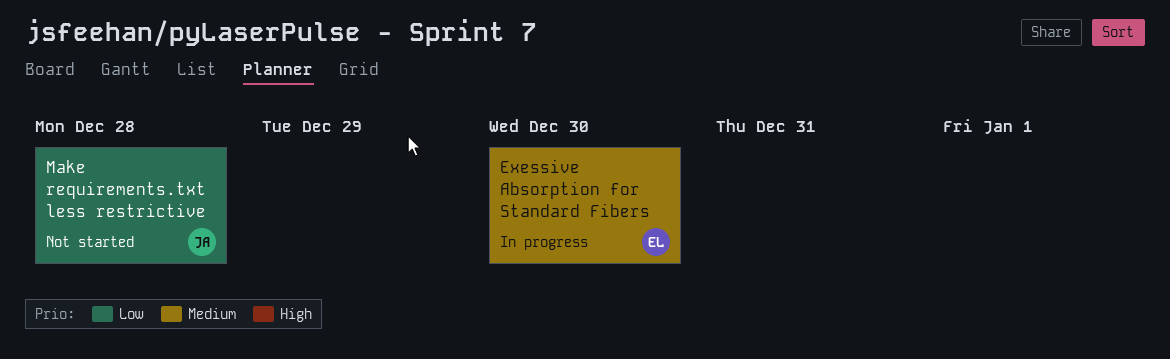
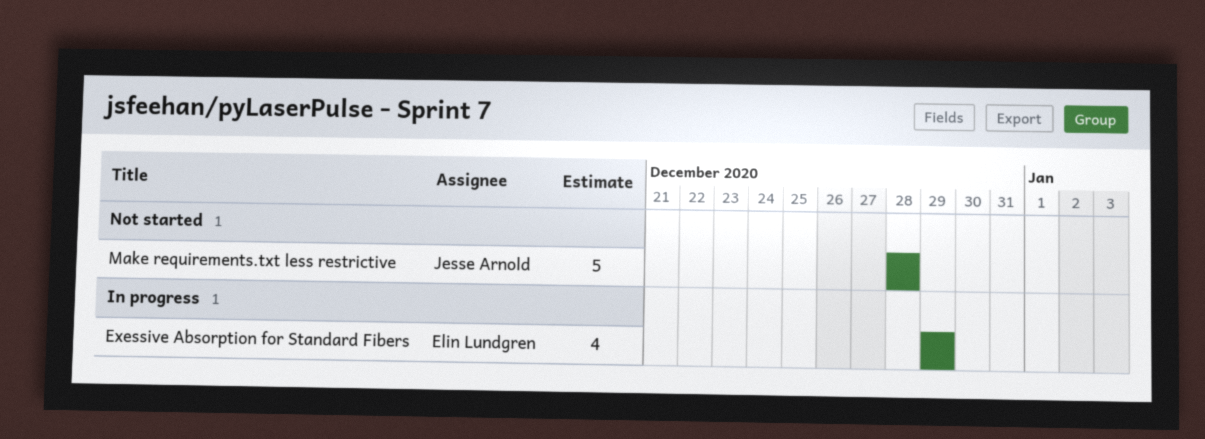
Exessive Absorption for Standard Fibers, due: Dec 30 -> Dec 29

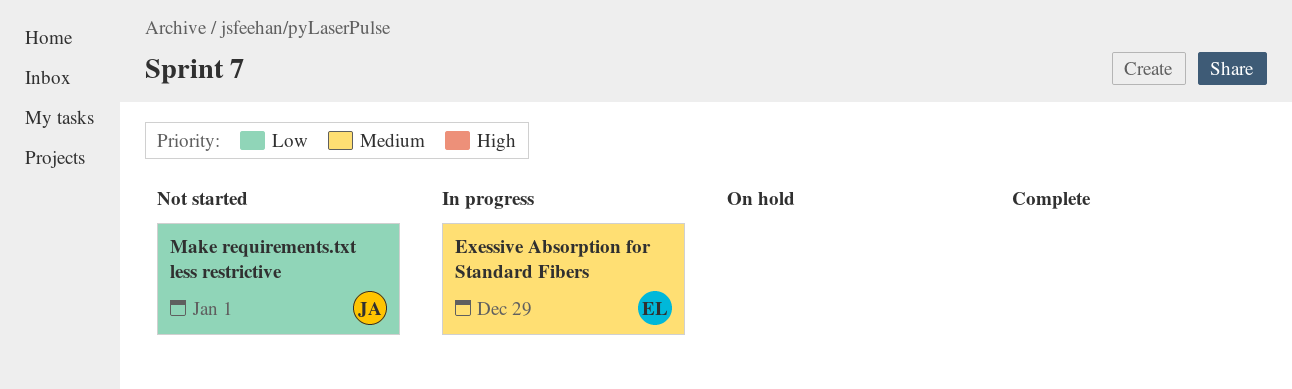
Make requirements.txt less restrictive, due: Dec 28 -> Jan 1

